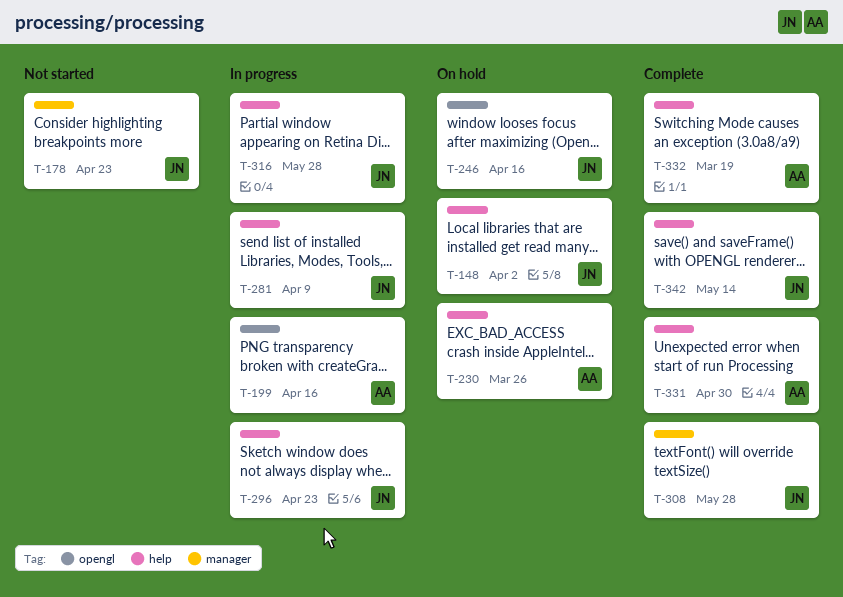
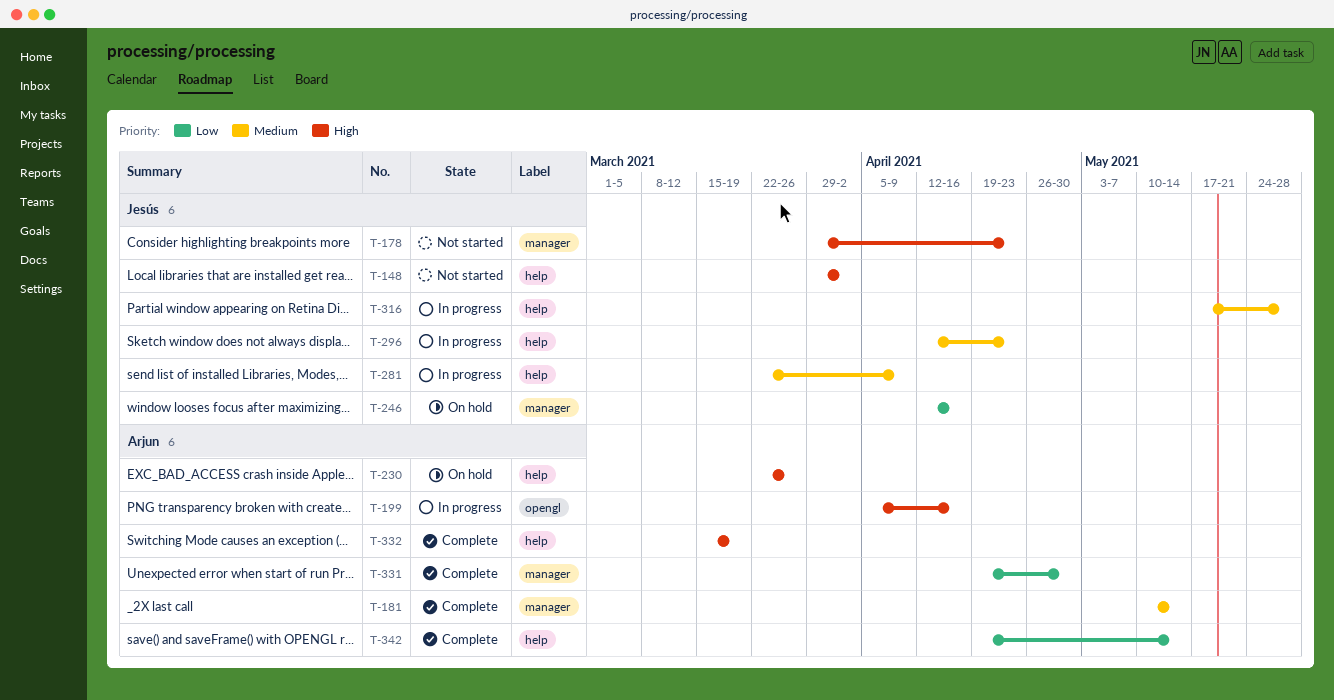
T-148, status: On hold -> Not started
T-181: none -> present
T-246, label: opengl -> manager
T-308: present -> none
T-331, label: help -> manager
T-342, owner: Jesús -> Arjun

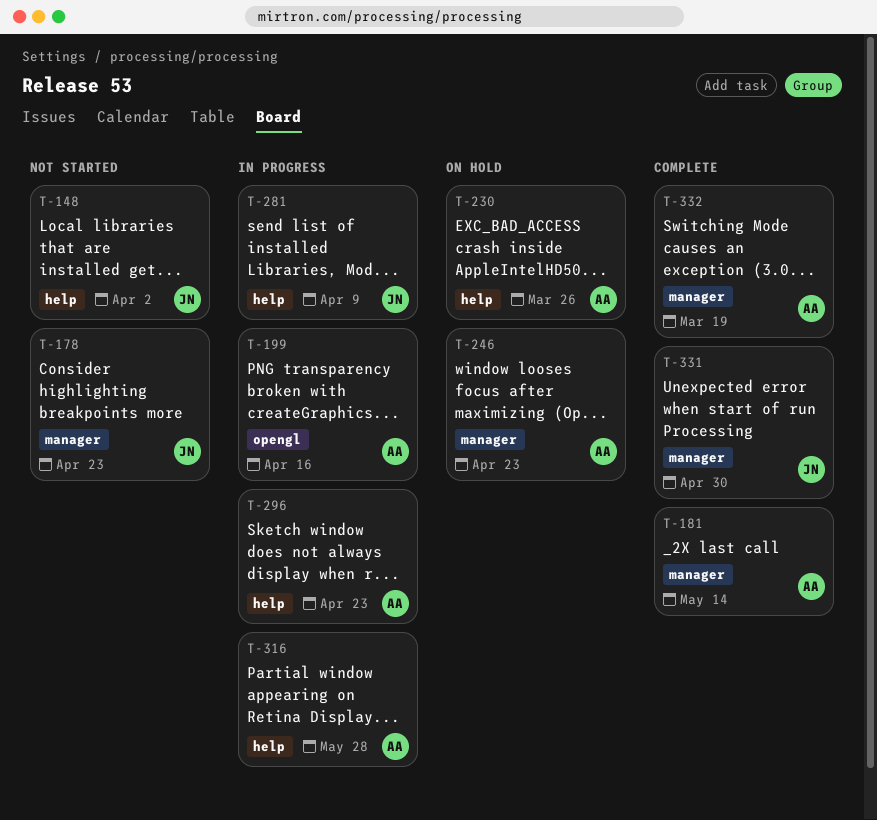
T-246, owner: Jesús -> Arjun
T-246, due: Apr 16 -> Apr 23
T-296, owner: Jesús -> Arjun
T-316, owner: Jesús -> Arjun
T-331, owner: Arjun -> Jesús
T-332, label: help -> manager
T-342: present -> none

